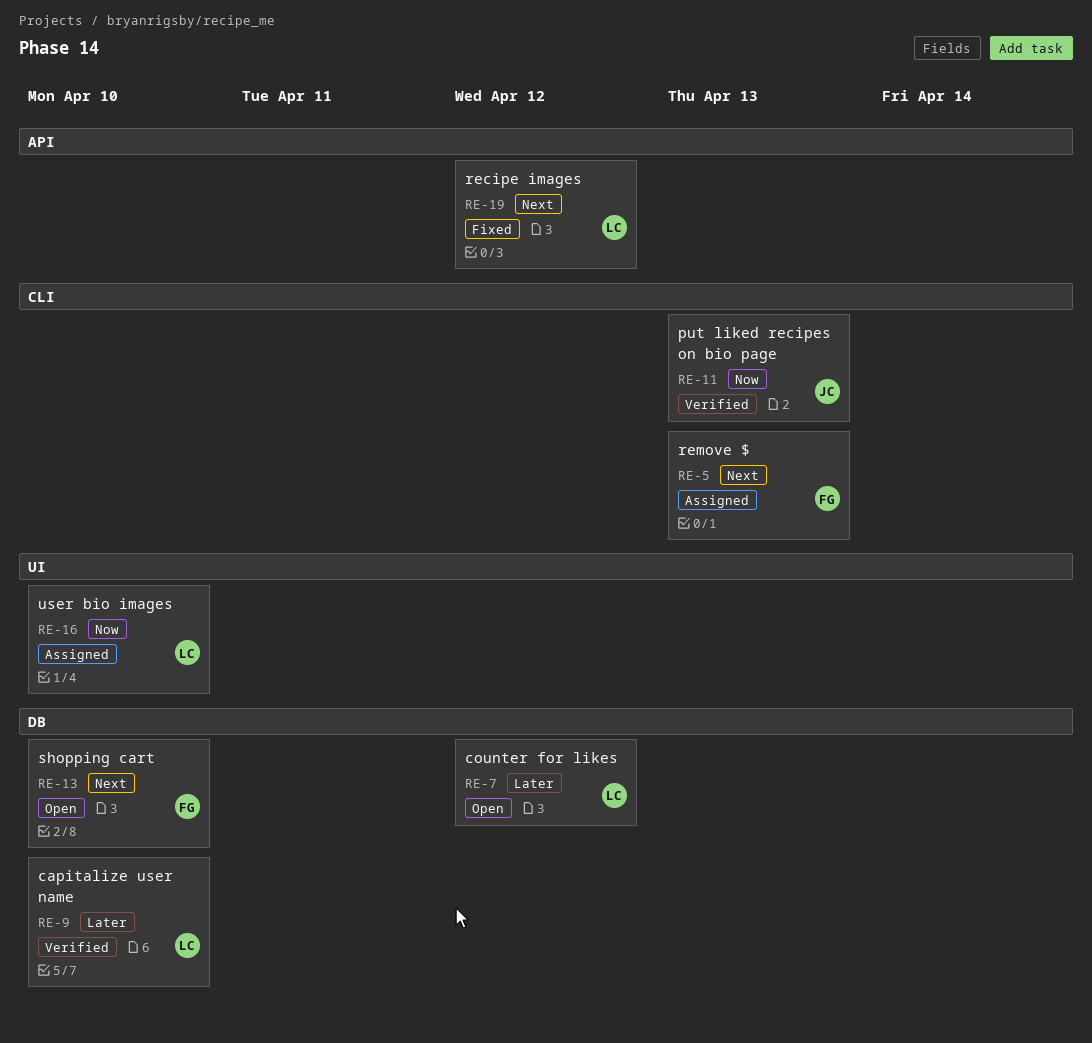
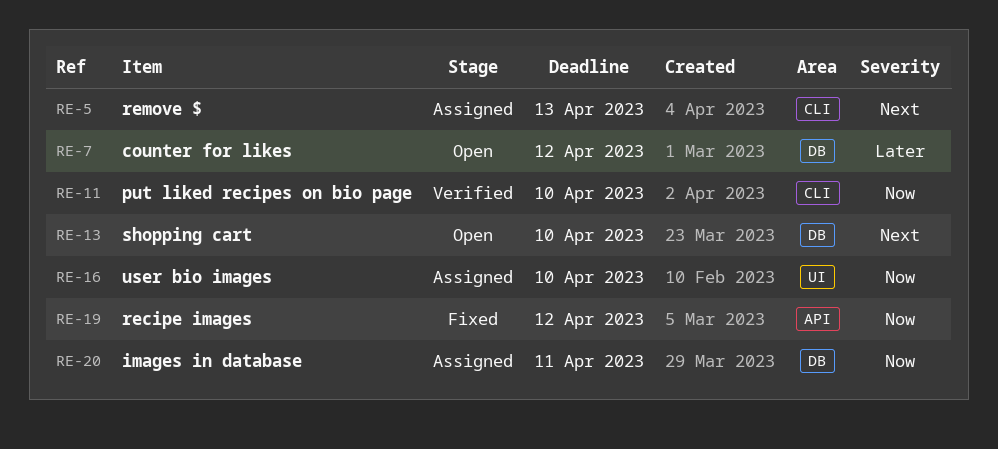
RE-9: present -> none
RE-11, due: Apr 13 -> Apr 10
RE-19, priority: Next -> Now
RE-20: none -> present

